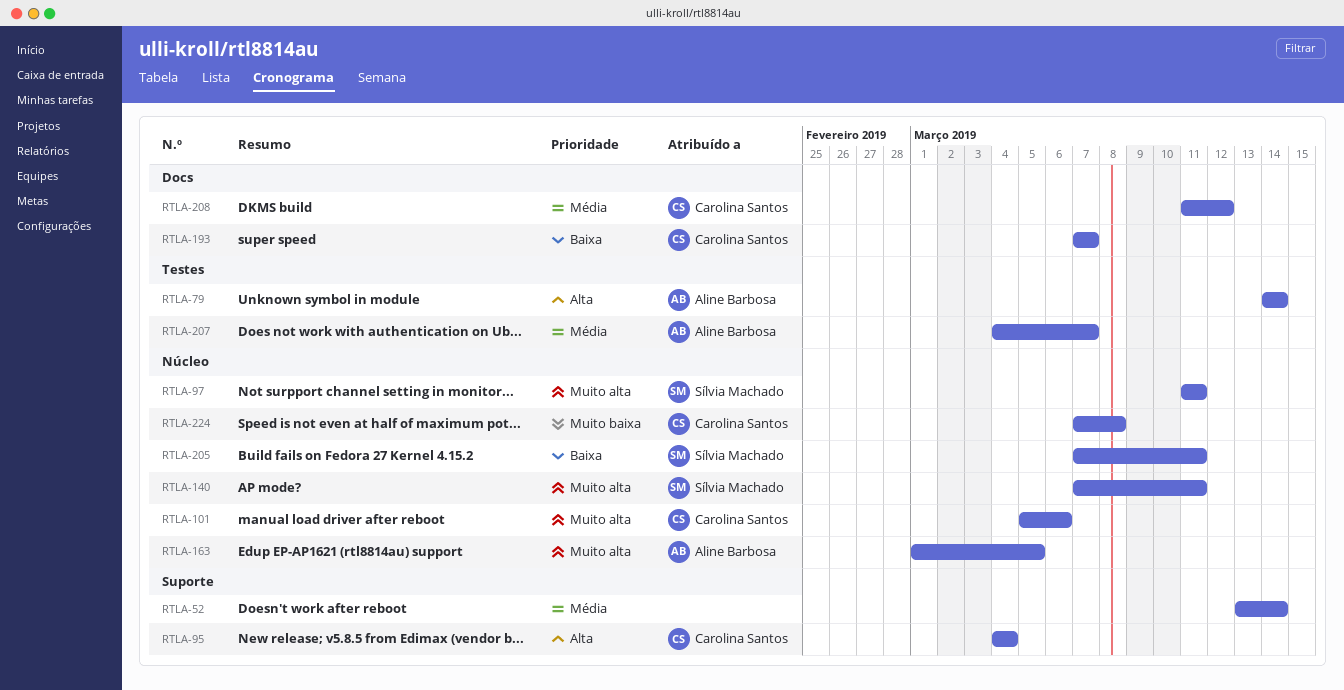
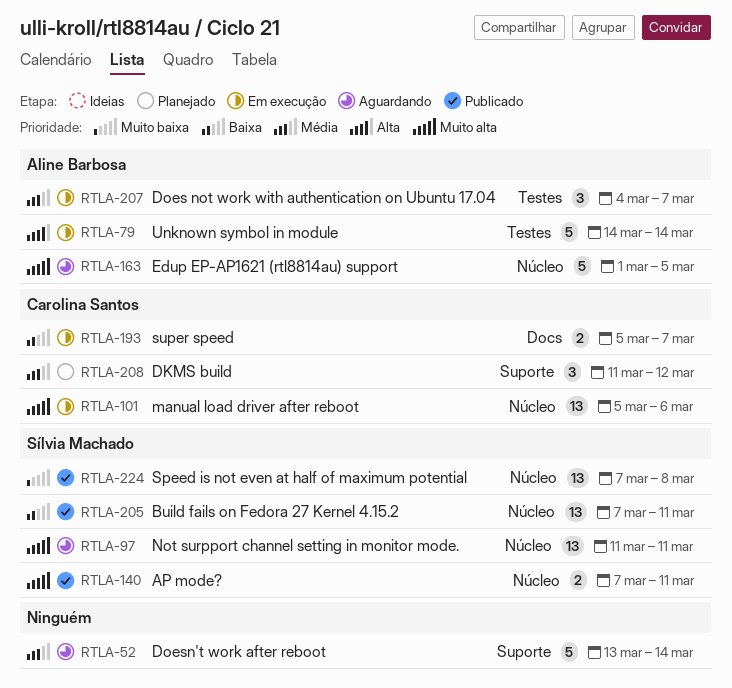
RTLA-95: present -> none
RTLA-193, start: Mar 7 -> Mar 5
RTLA-208, label: Docs -> Suporte
RTLA-224, owner: Carolina Santos -> Sílvia Machado

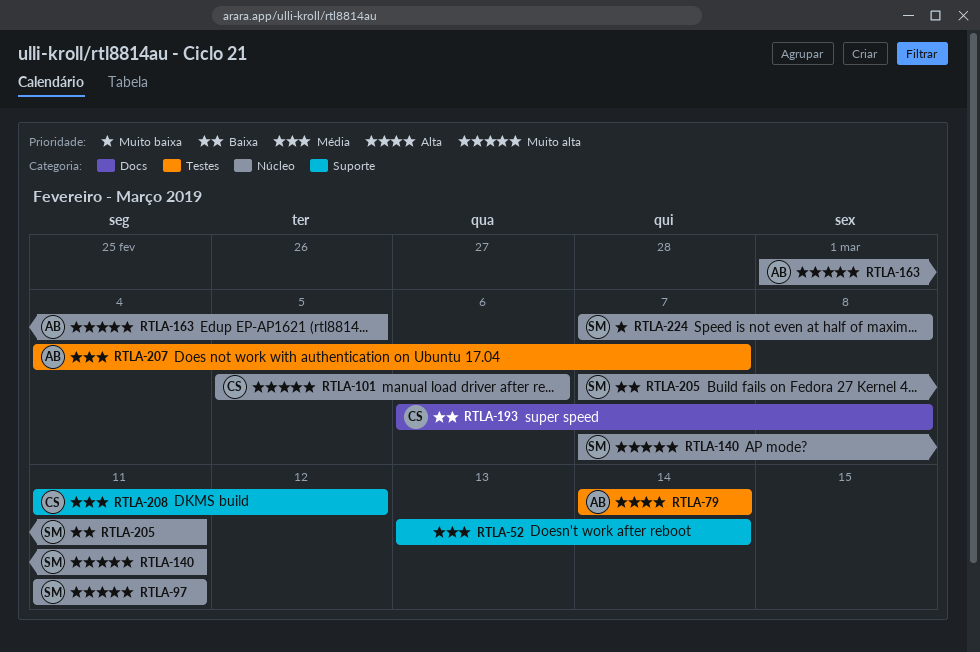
RTLA-193, start: Mar 5 -> Mar 6
RTLA-193, due: Mar 7 -> Mar 8

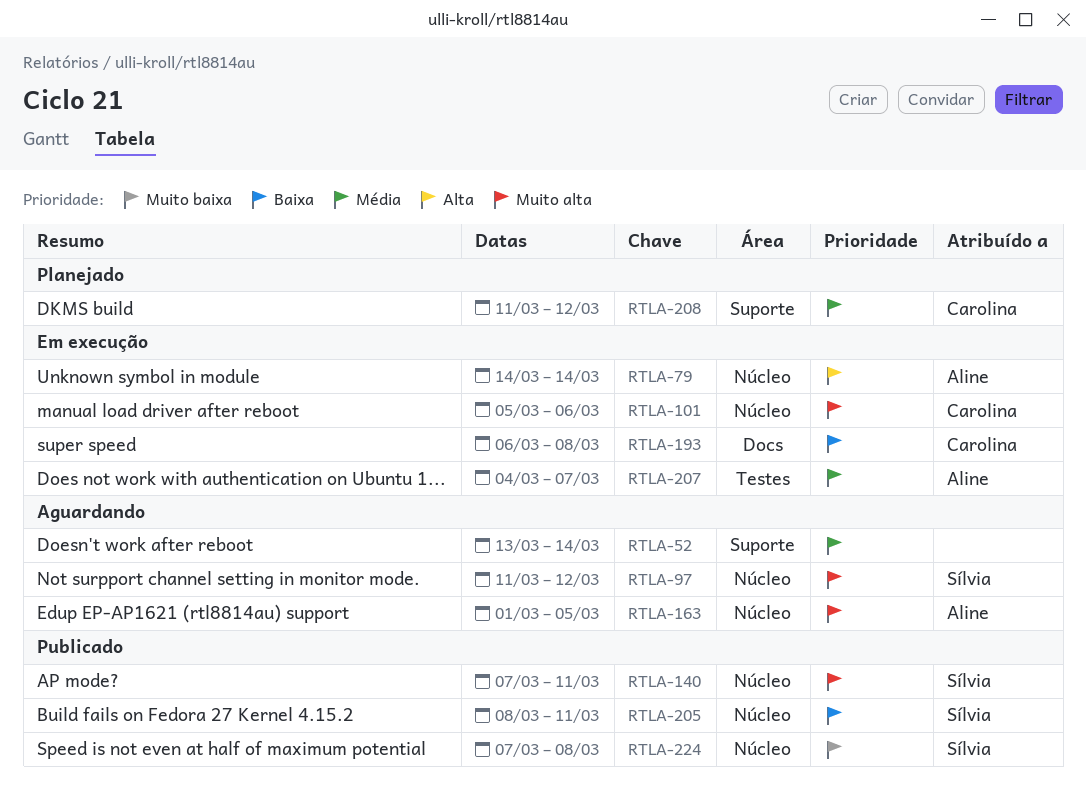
RTLA-79, label: Testes -> Núcleo
RTLA-97, due: Mar 11 -> Mar 12
RTLA-205, start: Mar 7 -> Mar 8

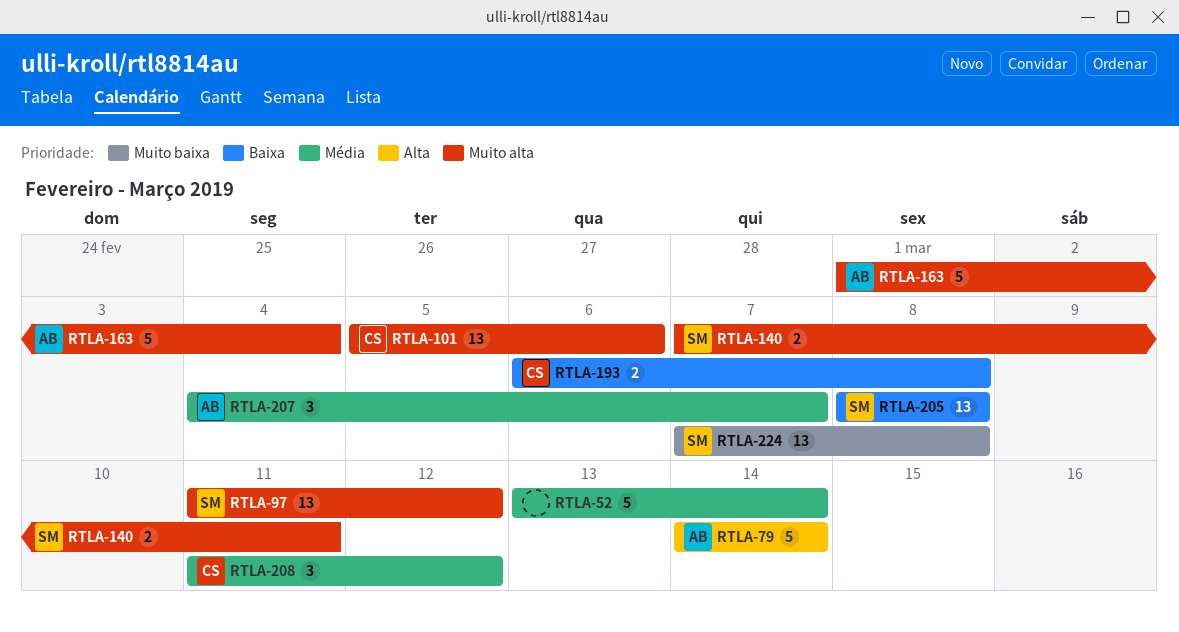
RTLA-163, due: Mar 5 -> Mar 4
RTLA-205, due: Mar 11 -> Mar 8

